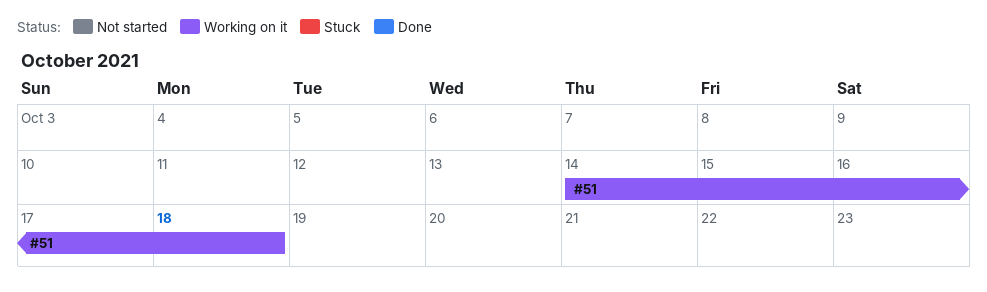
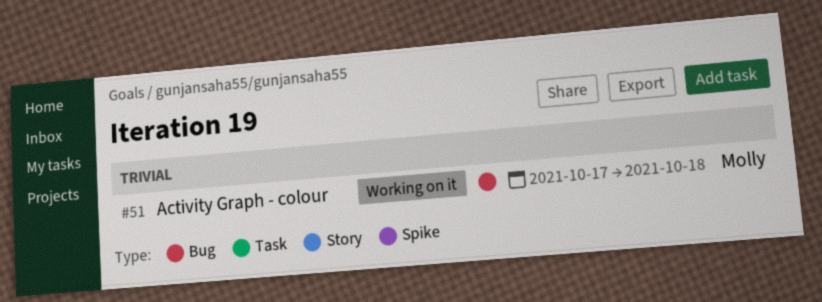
#51, start: Oct 14 -> Oct 17

